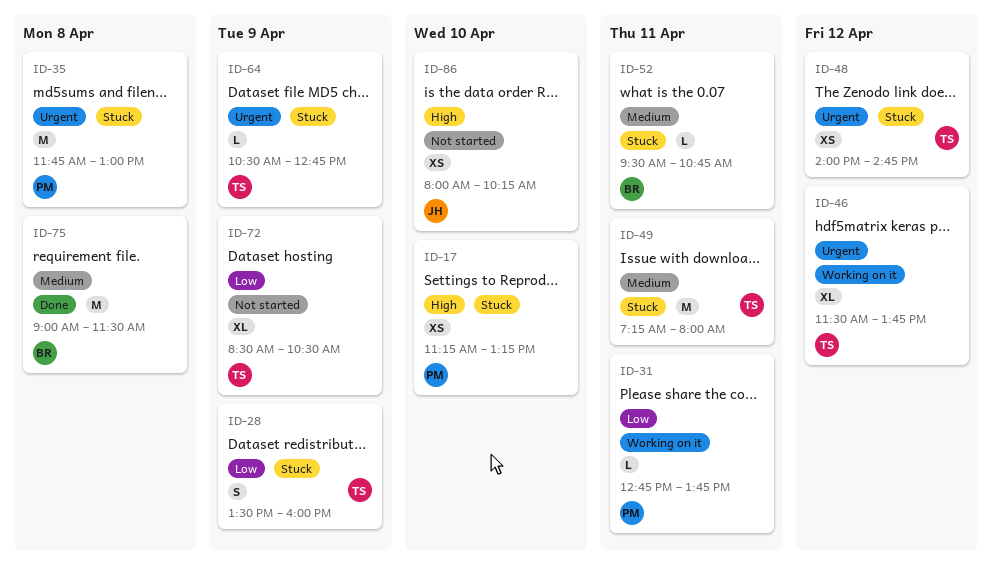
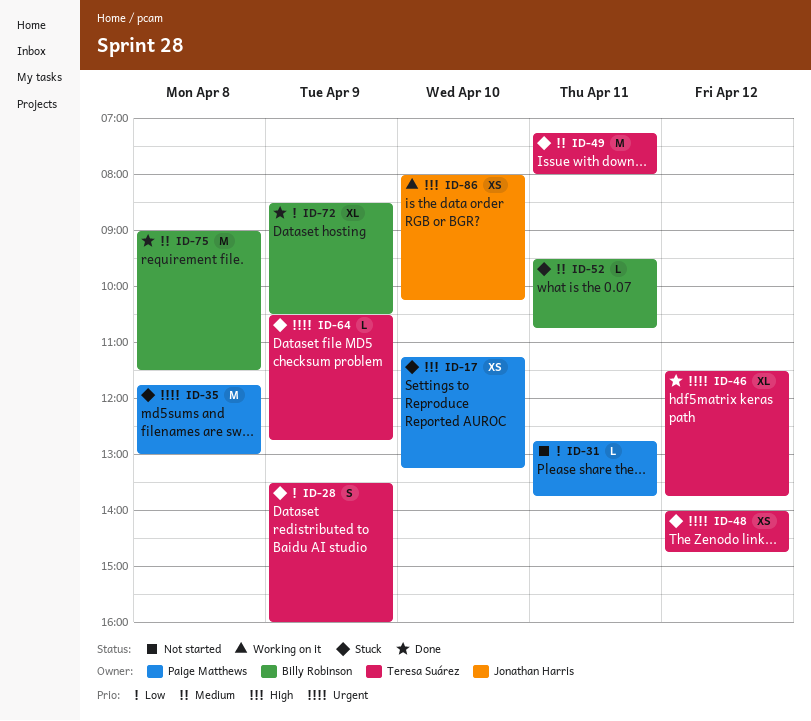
ID-31, status: Working on it -> Not started
ID-46, status: Working on it -> Done
ID-72, status: Not started -> Done
ID-72, owner: Teresa Suárez -> Billy Robinson
ID-86, status: Not started -> Working on it

